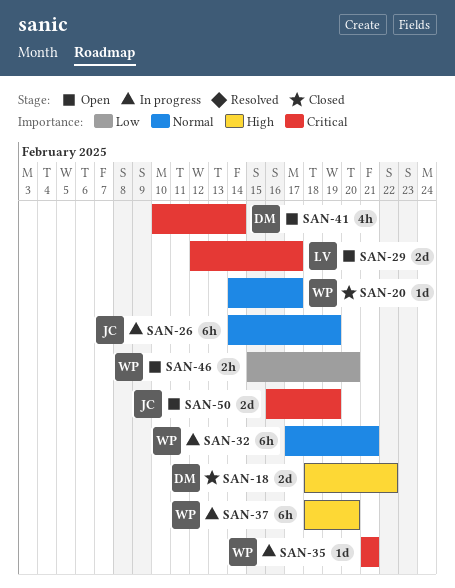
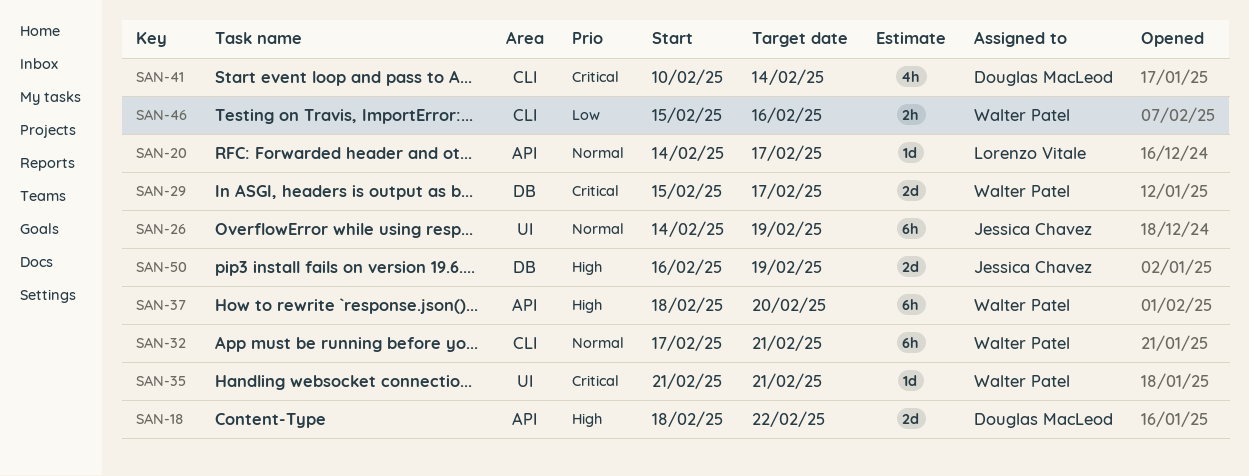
SAN-20, owner: Walter Patel -> Lorenzo Vitale
SAN-29, owner: Lorenzo Vitale -> Walter Patel
SAN-29, start: Feb 12 -> Feb 15
SAN-46, due: Feb 20 -> Feb 16
SAN-50, priority: Critical -> High

